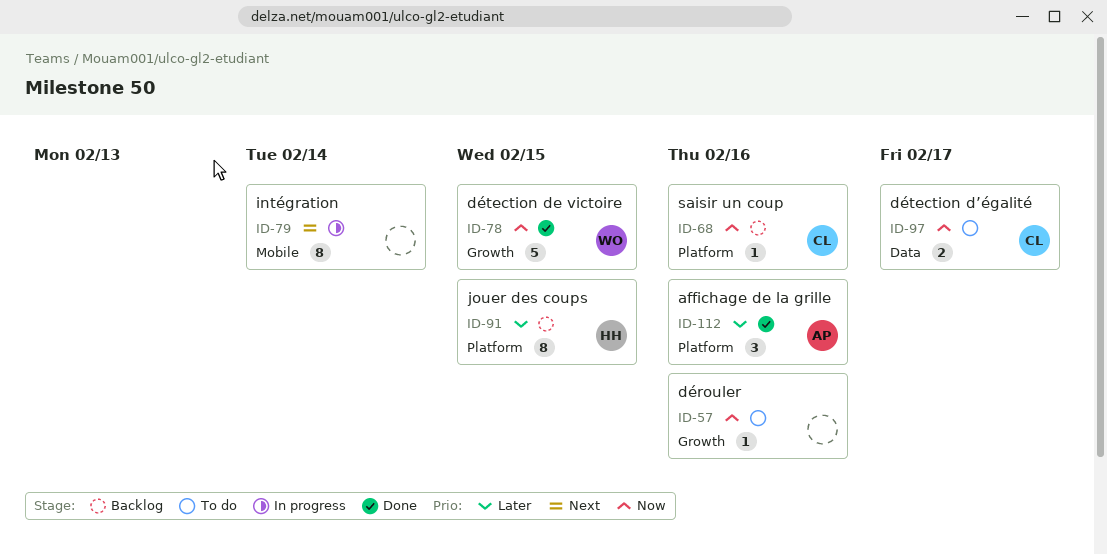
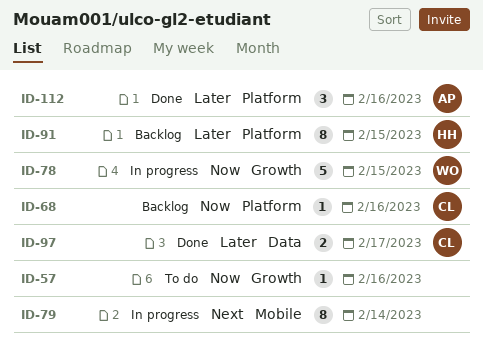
ID-78, status: Done -> In progress
ID-97, status: To do -> Done
ID-97, priority: Now -> Later

